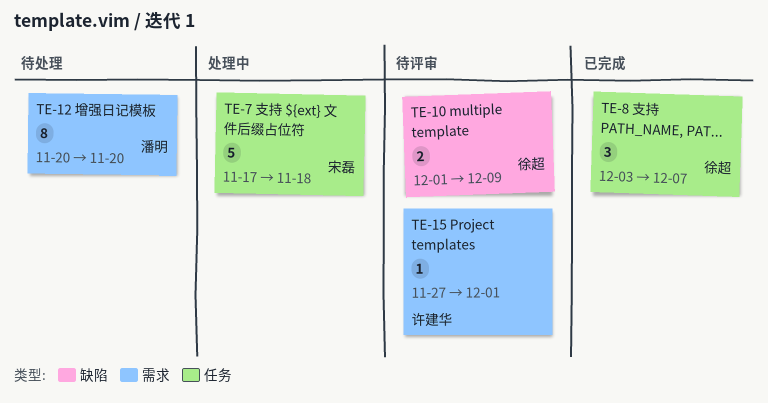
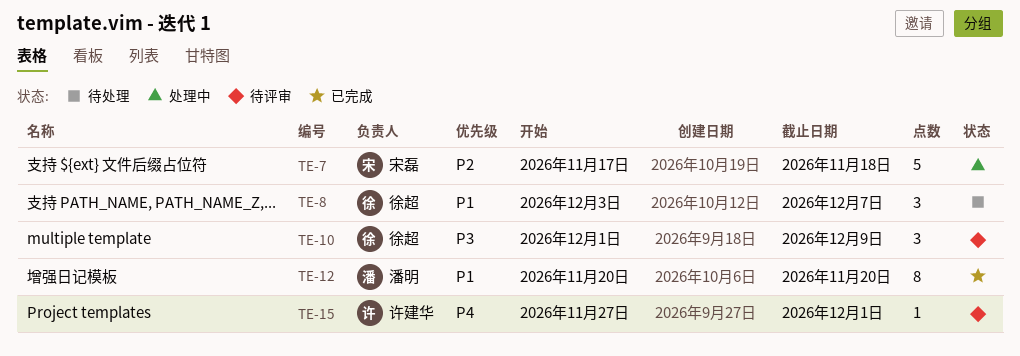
TE-8, status: 已完成 -> 待处理
TE-10, estimate: 2 -> 3
TE-12, status: 待处理 -> 已完成

